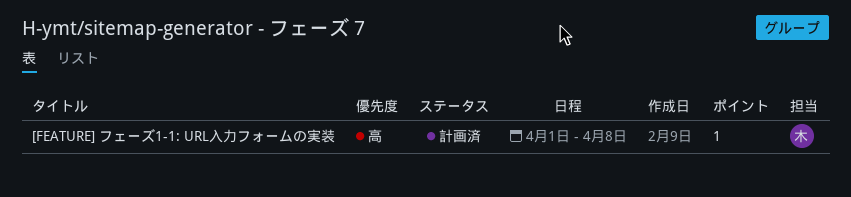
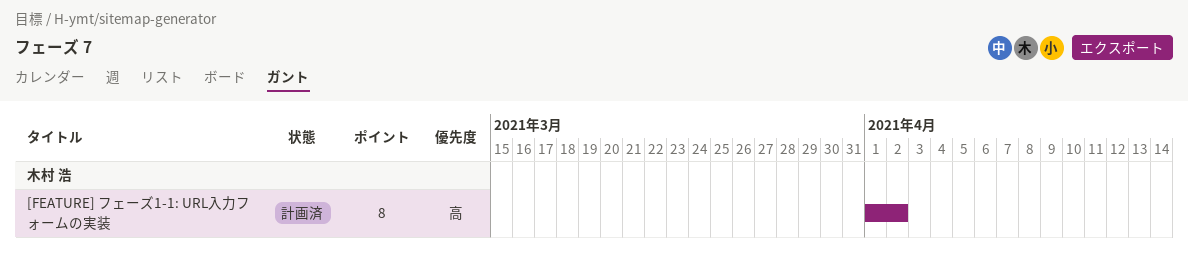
[FEATURE] フェーズ1-1: URL入力フォームの実装, estimate: 1 -> 8
[FEATURE] フェーズ1-1: URL入力フォームの実装, due: Apr 8 -> Apr 2

